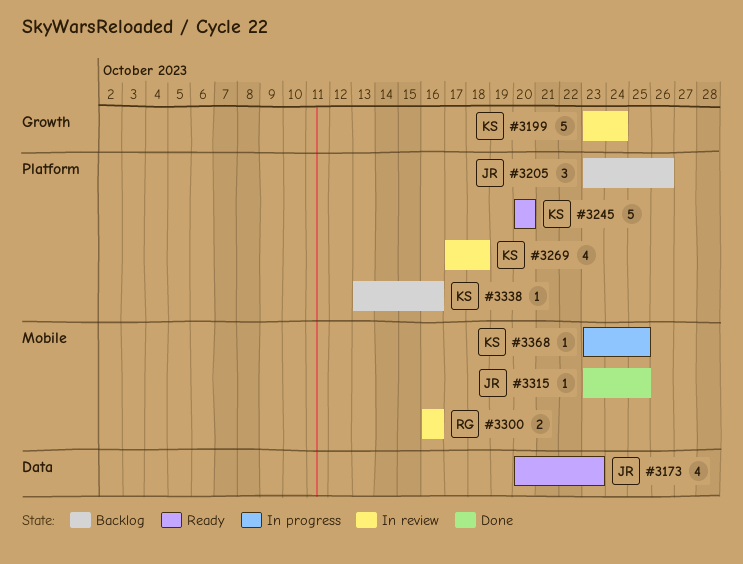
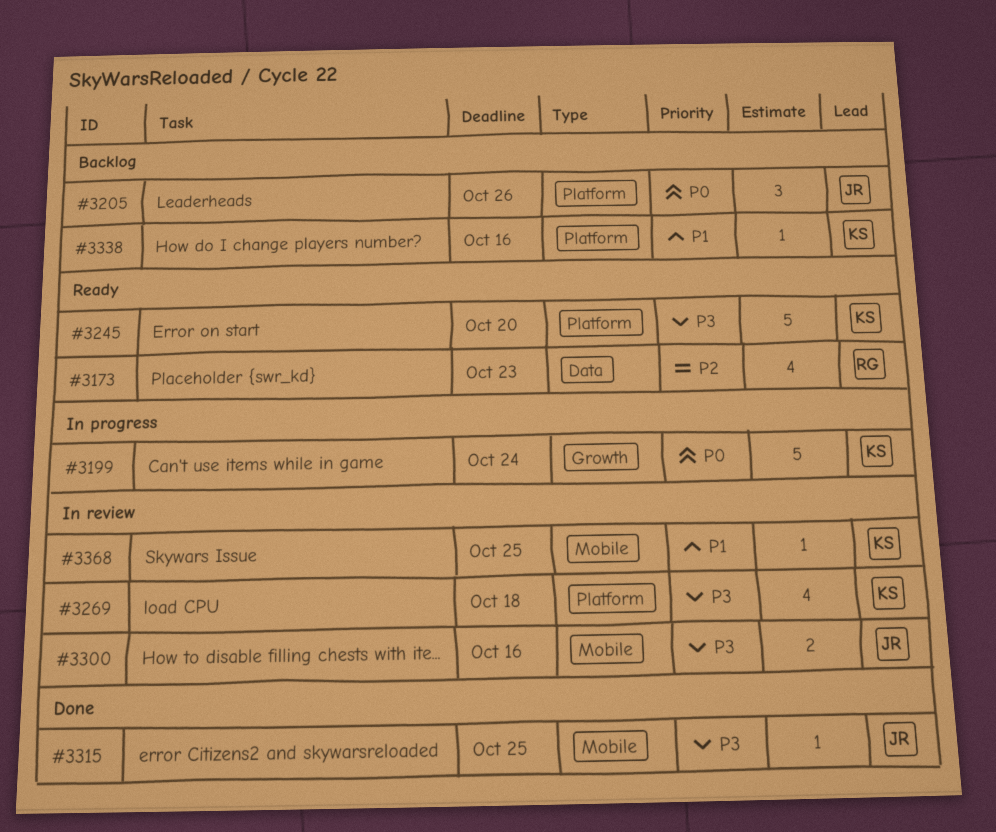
#3173, owner: JR -> RG
#3199, status: In review -> In progress
#3300, owner: RG -> JR
#3368, status: In progress -> In review

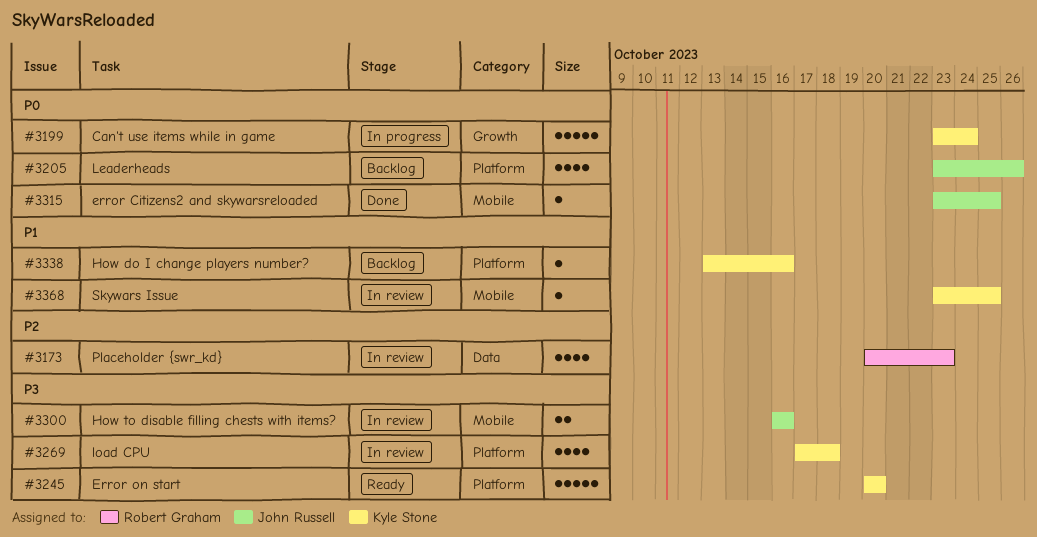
#3173, status: Ready -> In review
#3205, estimate: 3 -> 4
#3315, priority: P3 -> P0

